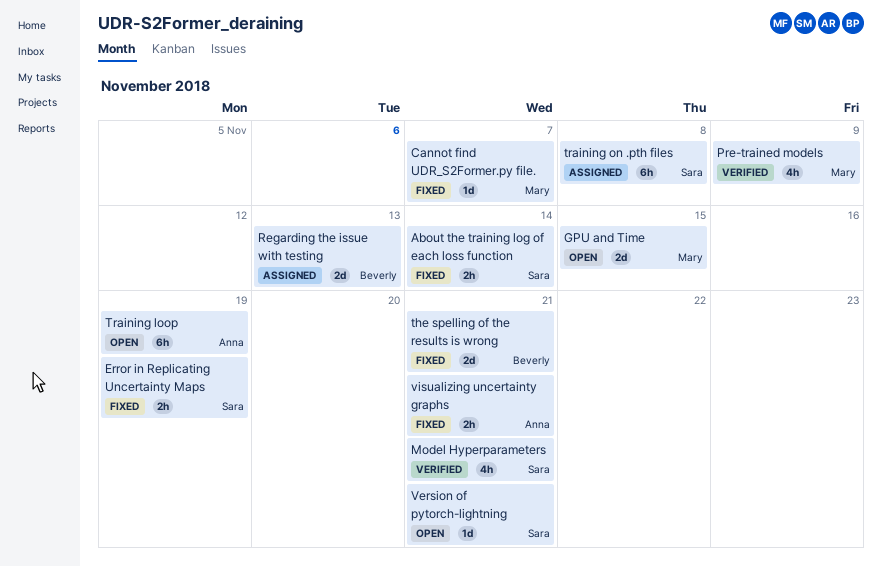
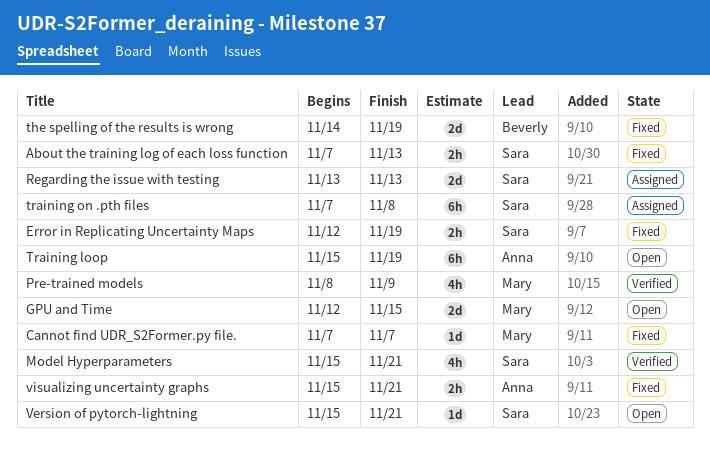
About the training log of each loss function, due: Nov 14 -> Nov 13
Regarding the issue with testing, owner: Beverly -> Sara
the spelling of the results is wrong, due: Nov 21 -> Nov 19

